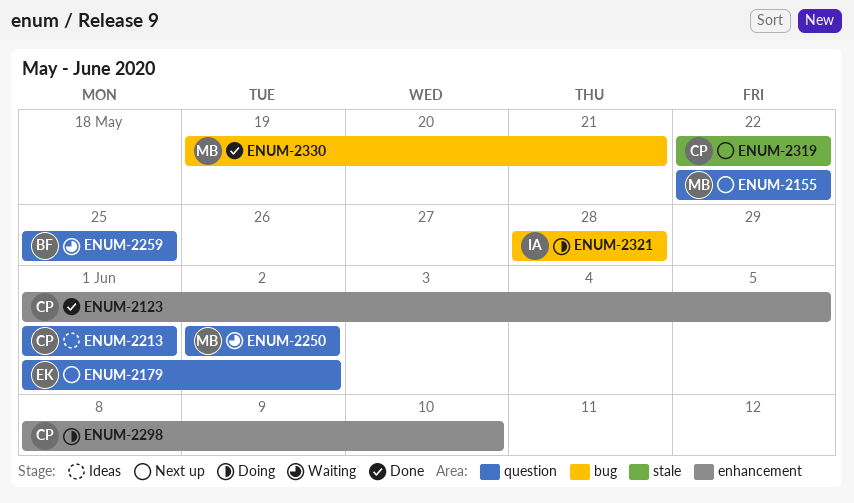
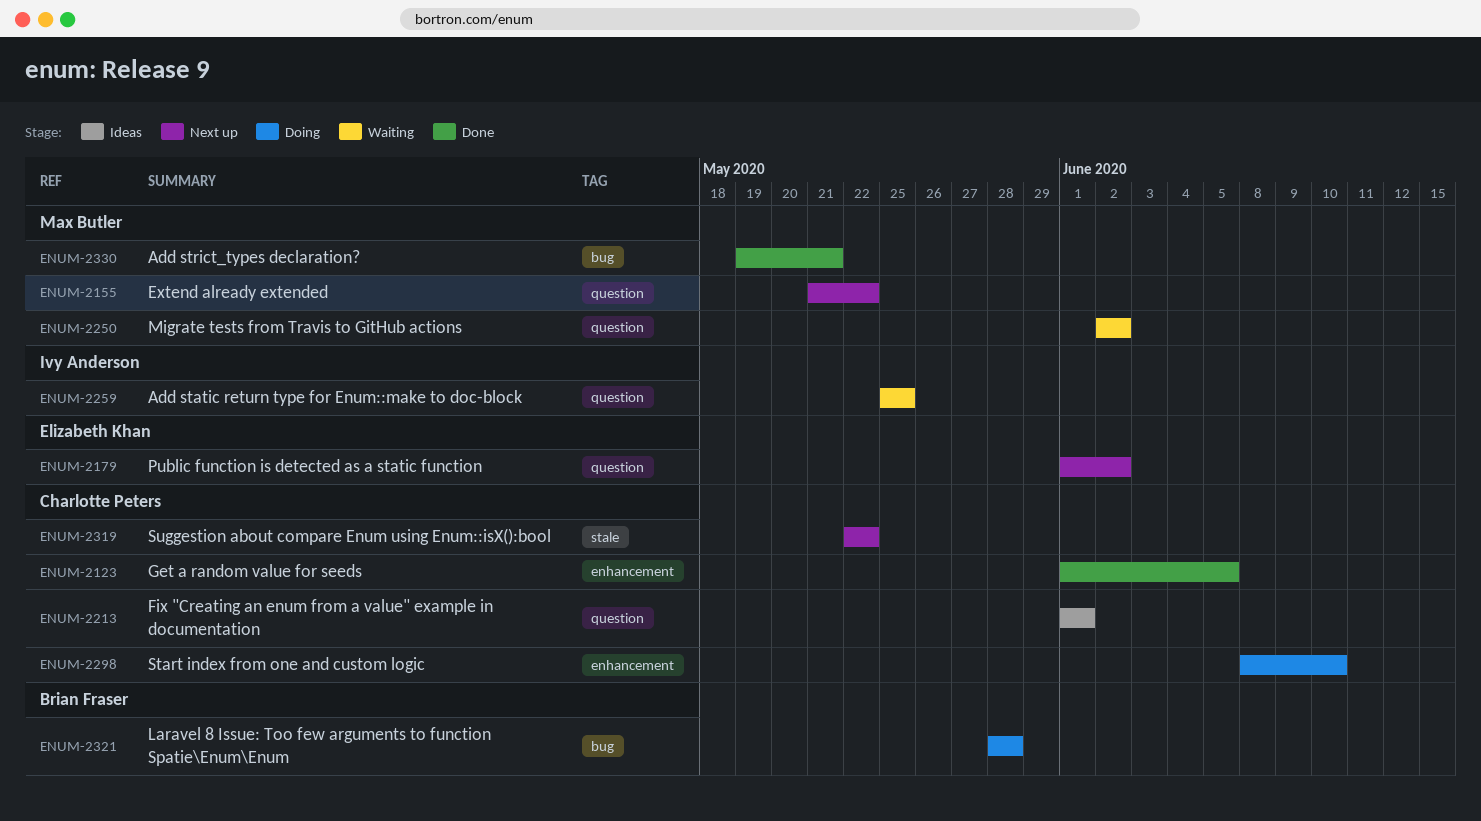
ENUM-2155, start: May 22 -> May 21
ENUM-2259, owner: Brian Fraser -> Ivy Anderson
ENUM-2321, owner: Ivy Anderson -> Brian Fraser

